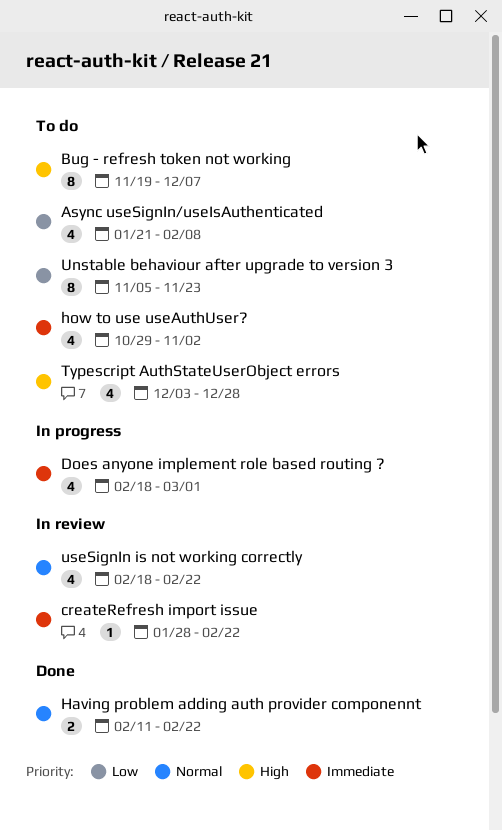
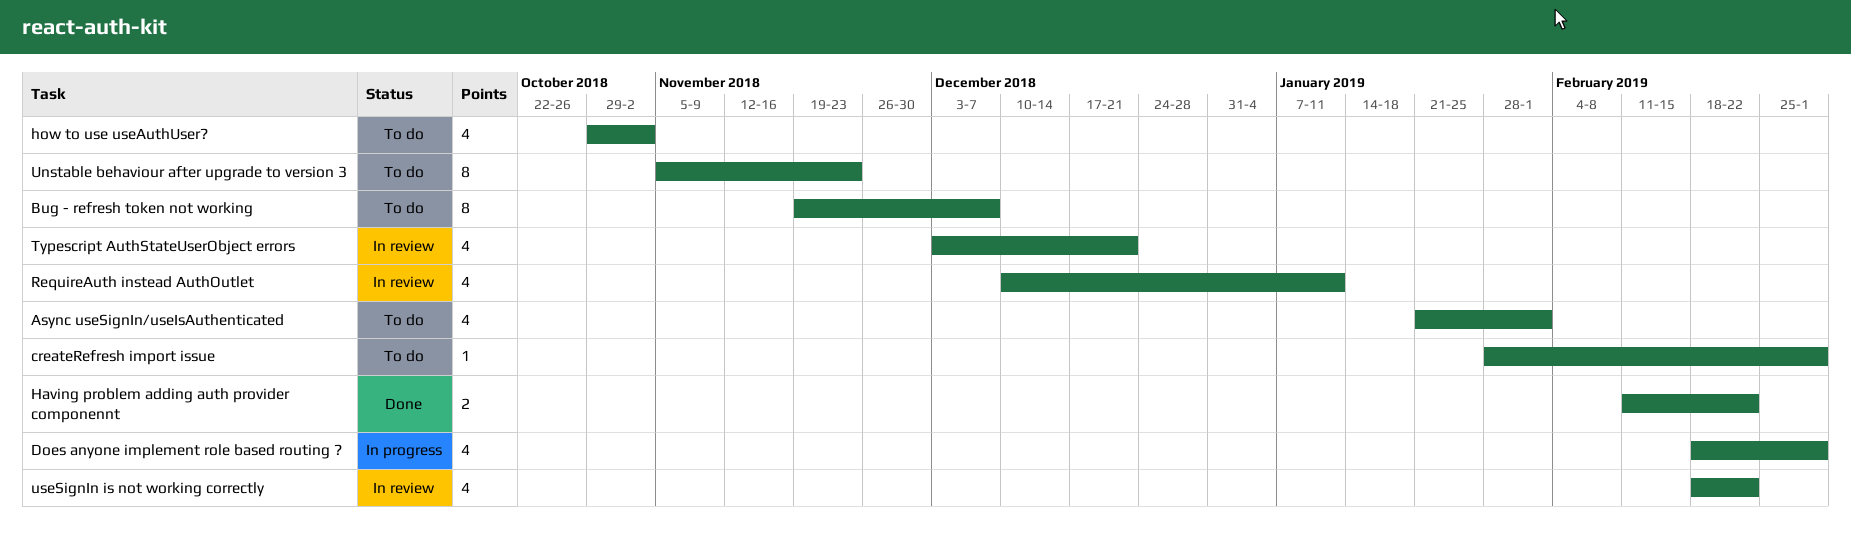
Async useSignIn/useIsAuthenticated, due: Feb 8 -> Feb 1
createRefresh import issue, status: In review -> To do
createRefresh import issue, due: Feb 22 -> Mar 1
RequireAuth instead AuthOutlet: none -> present
Typescript AuthStateUserObject errors, status: To do -> In review
Typescript AuthStateUserObject errors, due: Dec 28 -> Dec 21

